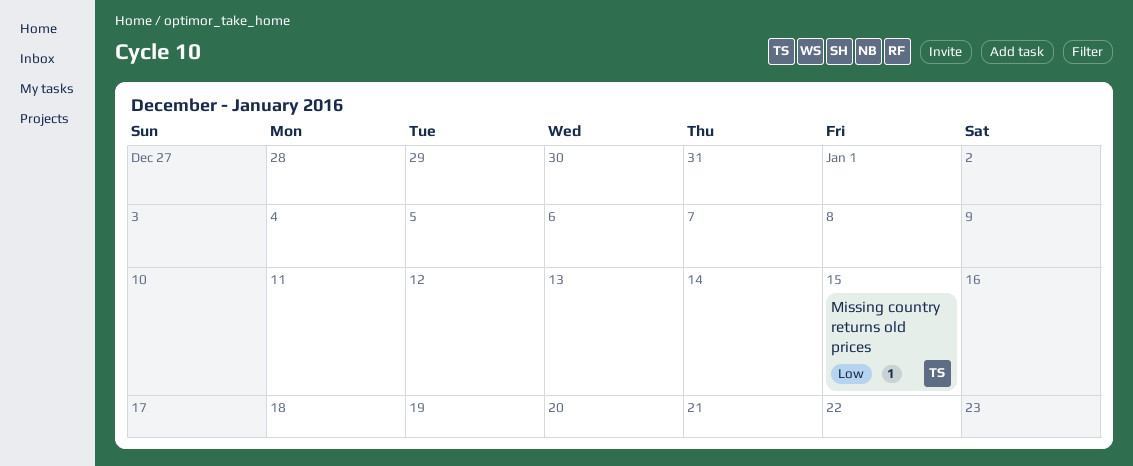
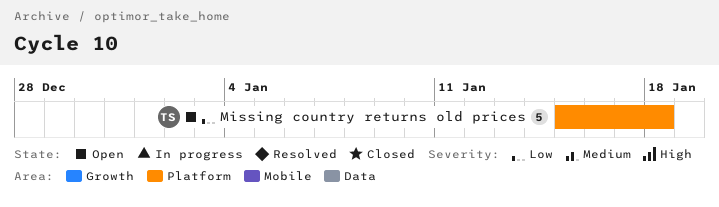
Missing country returns old prices, estimate: 1 -> 5
Missing country returns old prices, due: Jan 15 -> Jan 18

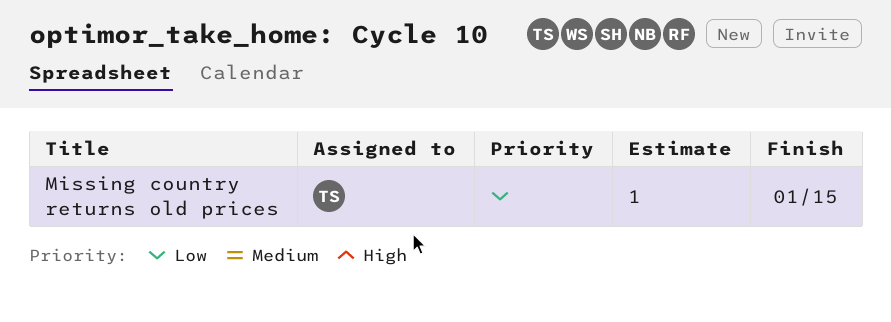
Missing country returns old prices, estimate: 5 -> 1
Missing country returns old prices, due: Jan 18 -> Jan 15

